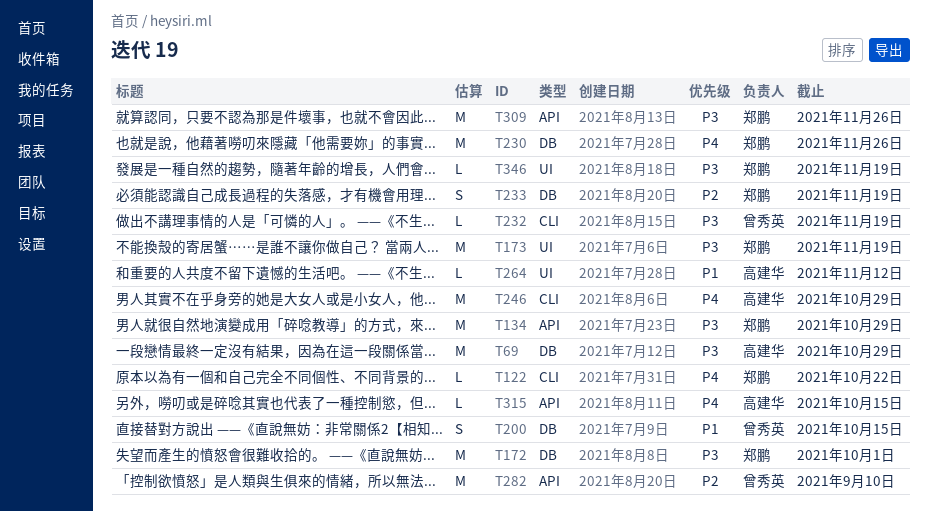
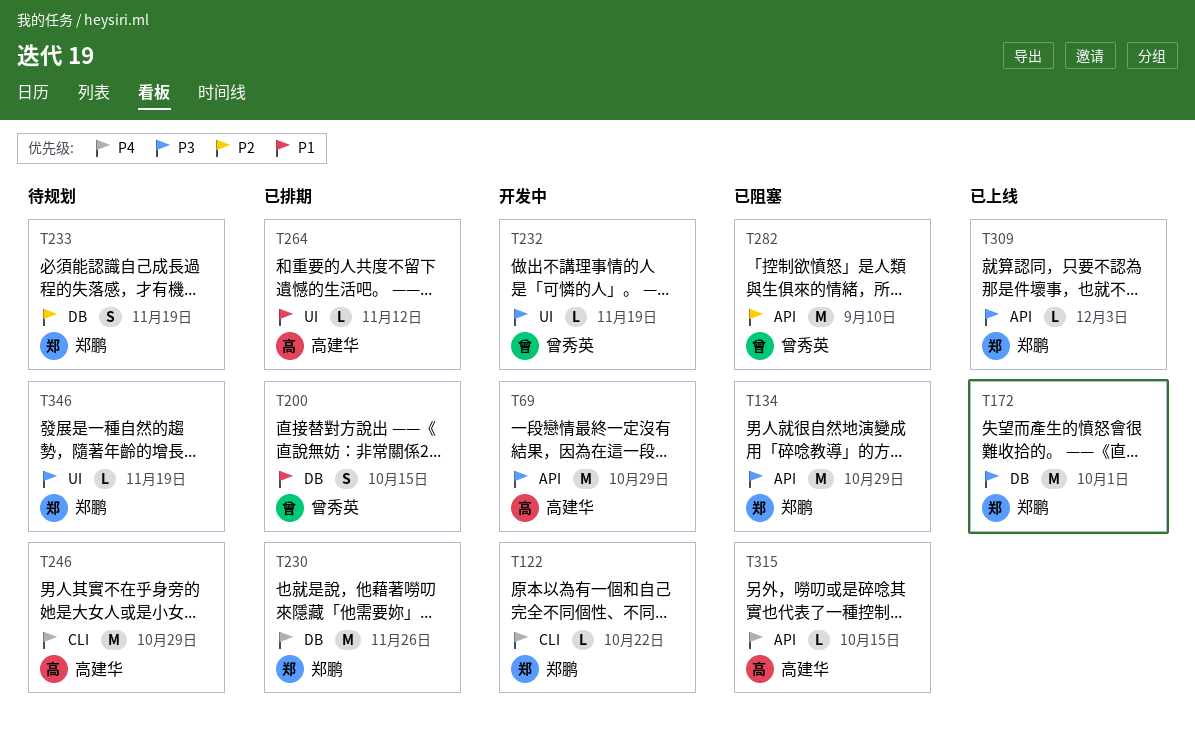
T69, label: DB -> API
T173: present -> none
T232, label: CLI -> UI
T309, estimate: M -> L
T309, due: Nov 26 -> Dec 3

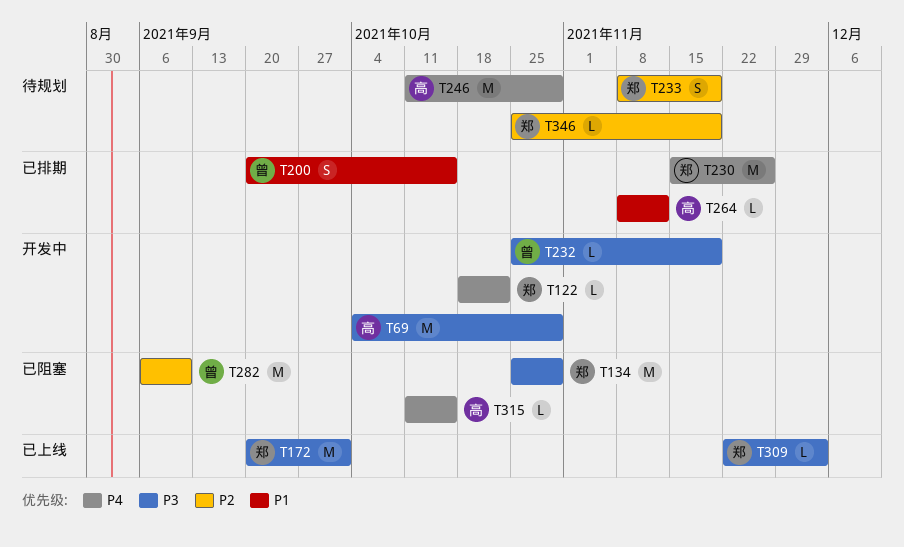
T346, priority: P3 -> P2

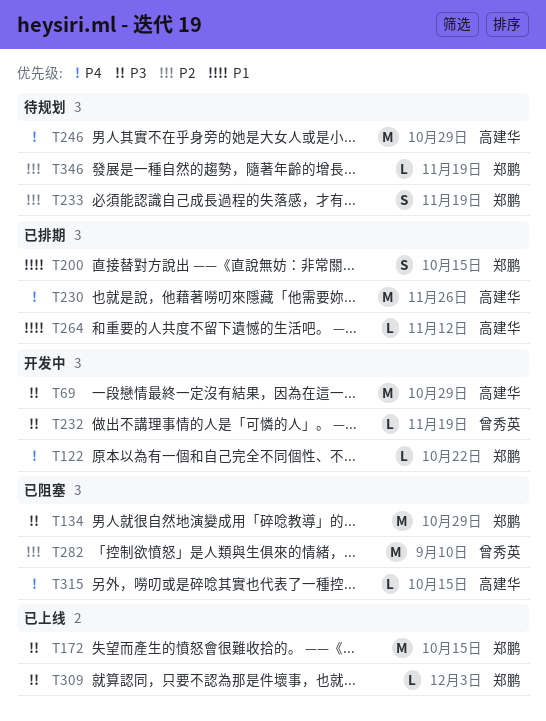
T172, due: Oct 1 -> Oct 15
T200, owner: 曾秀英 -> 郑鹏
T230, owner: 郑鹏 -> 高建华

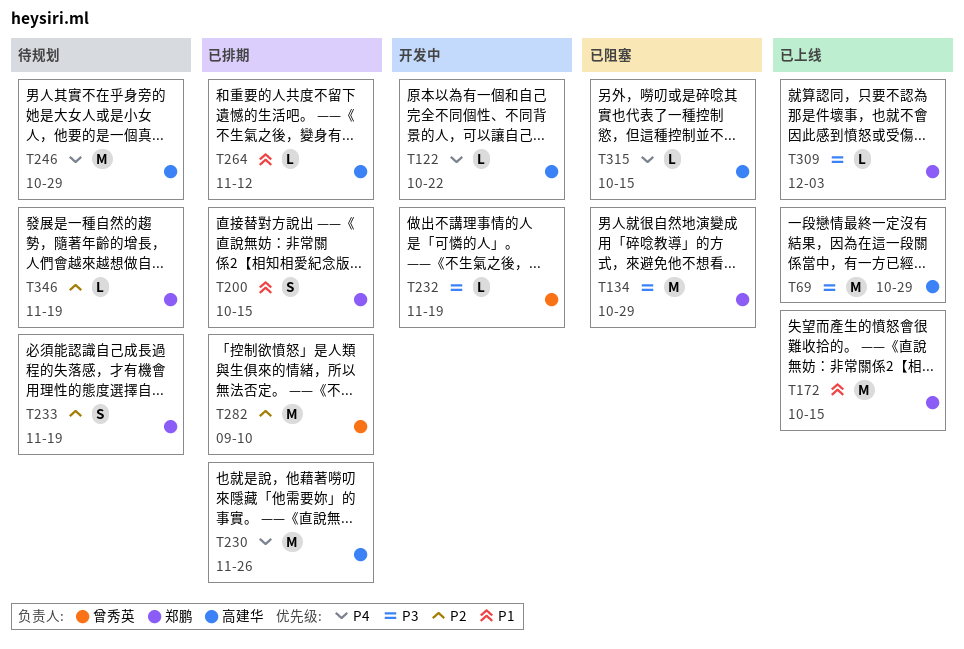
T69, status: 开发中 -> 已上线
T122, owner: 郑鹏 -> 高建华
T172, priority: P3 -> P1
T282, status: 已阻塞 -> 已排期

